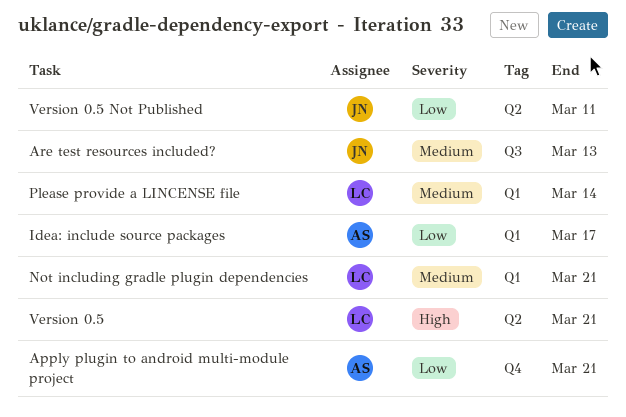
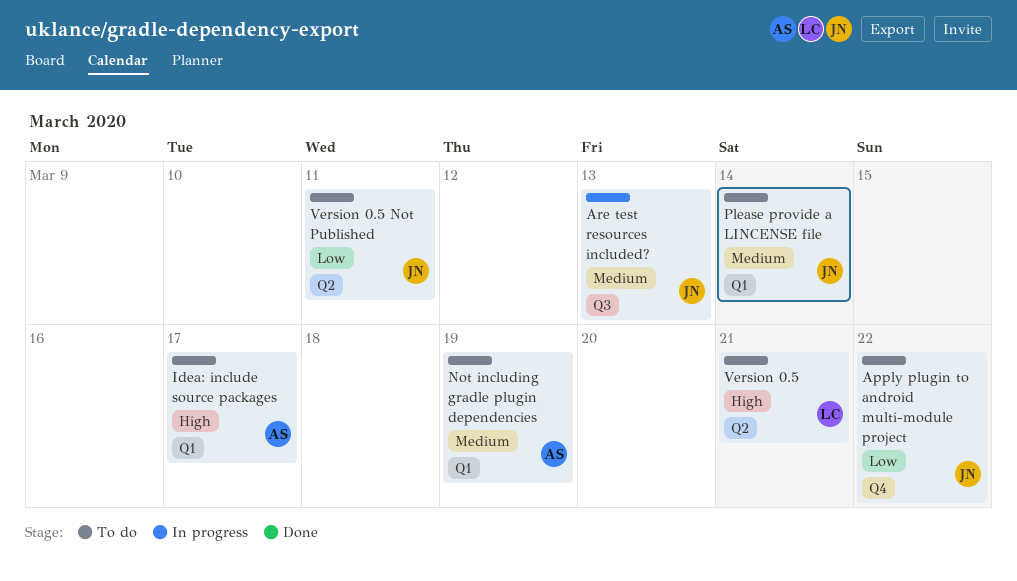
Apply plugin to android multi-module project, owner: AS -> JN
Apply plugin to android multi-module project, due: Mar 21 -> Mar 22
Idea: include source packages, priority: Low -> High
Not including gradle plugin dependencies, owner: LC -> AS
Not including gradle plugin dependencies, due: Mar 21 -> Mar 19
Please provide a LINCENSE file, owner: LC -> JN

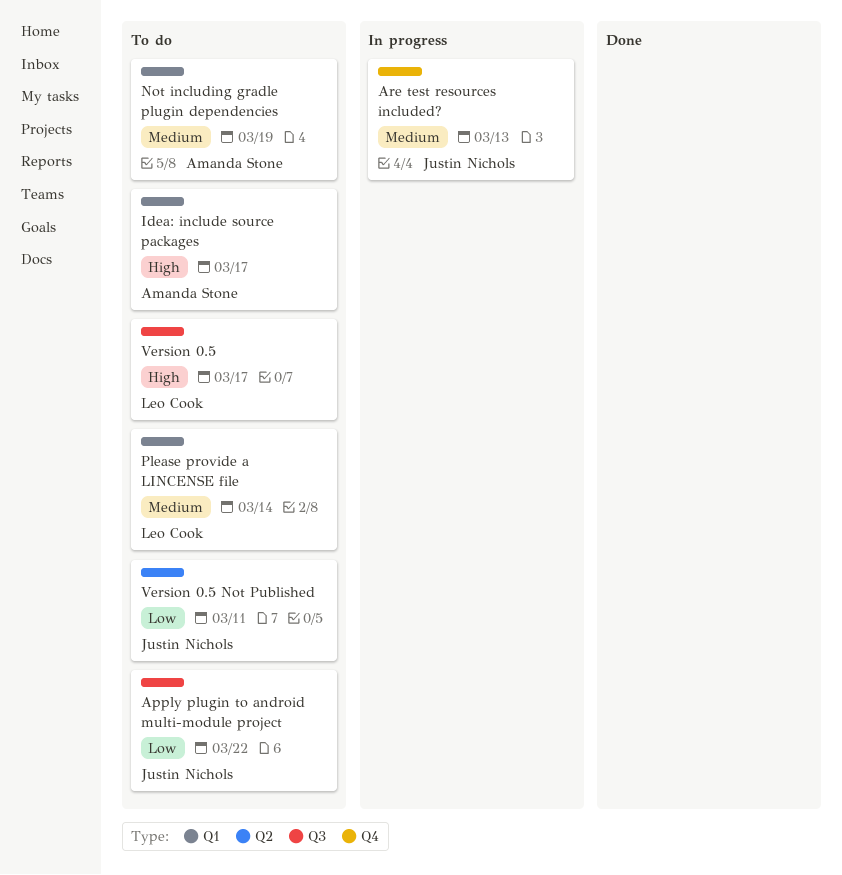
Apply plugin to android multi-module project, label: Q4 -> Q3
Are test resources included?, label: Q3 -> Q4
Please provide a LINCENSE file, owner: Justin Nichols -> Leo Cook
Version 0.5, label: Q2 -> Q3
Version 0.5, due: Mar 21 -> Mar 17

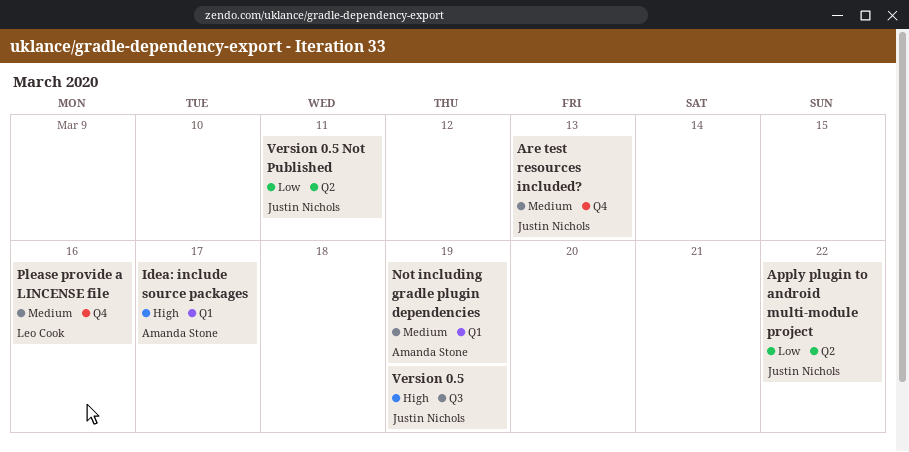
Apply plugin to android multi-module project, label: Q3 -> Q2
Please provide a LINCENSE file, label: Q1 -> Q4
Please provide a LINCENSE file, due: Mar 14 -> Mar 16
Version 0.5, owner: Leo Cook -> Justin Nichols
Version 0.5, due: Mar 17 -> Mar 19

